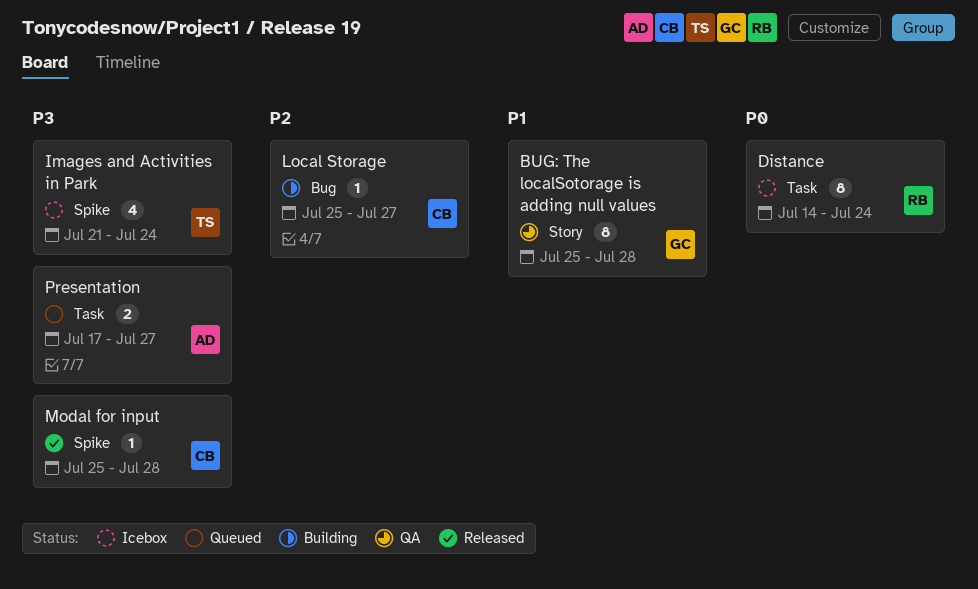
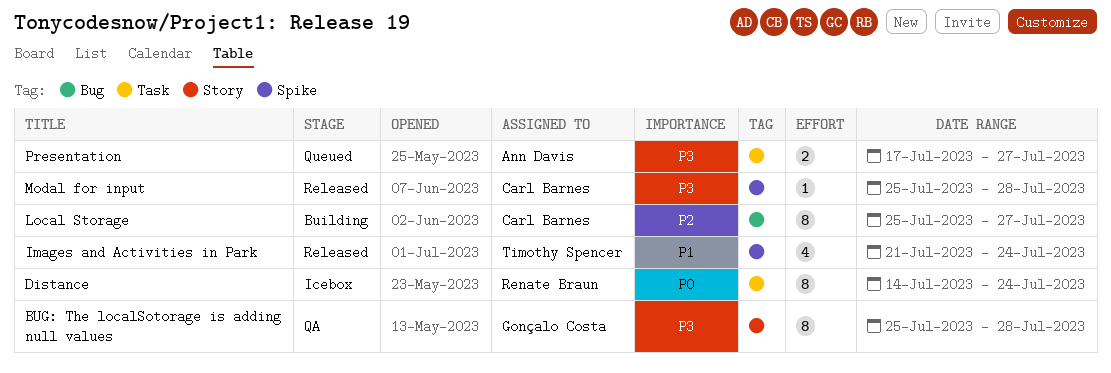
BUG: The localSotorage is adding null values, priority: P1 -> P3
Images and Activities in Park, status: Icebox -> Released
Images and Activities in Park, priority: P3 -> P1
Local Storage, estimate: 1 -> 8

